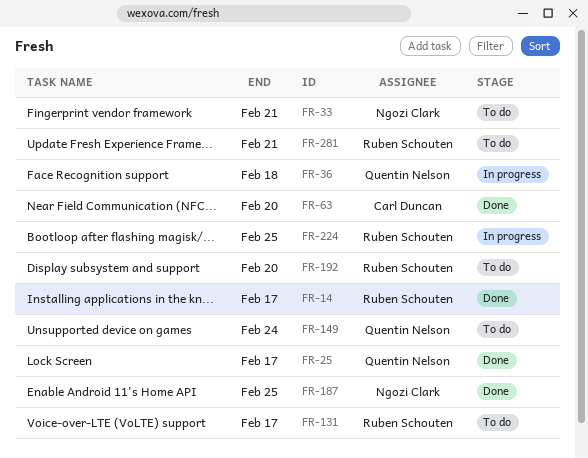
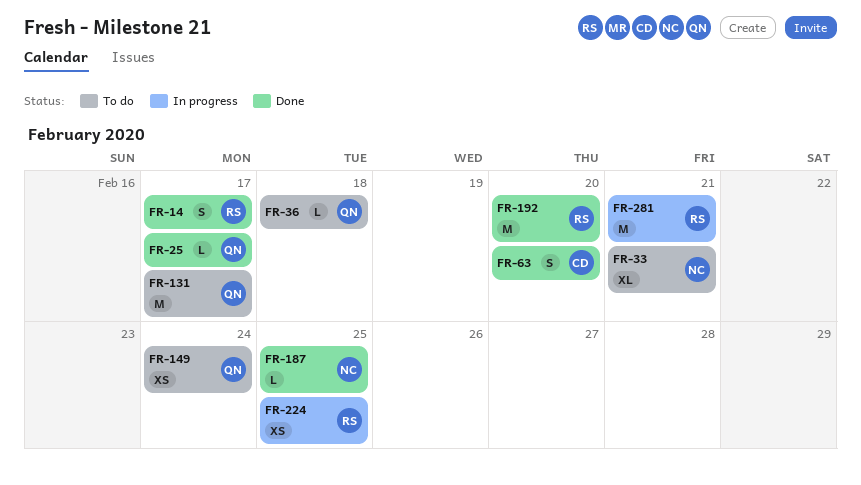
FR-36, status: In progress -> To do
FR-131, owner: Ruben Schouten -> Quentin Nelson
FR-192, status: To do -> Done
FR-281, status: To do -> In progress

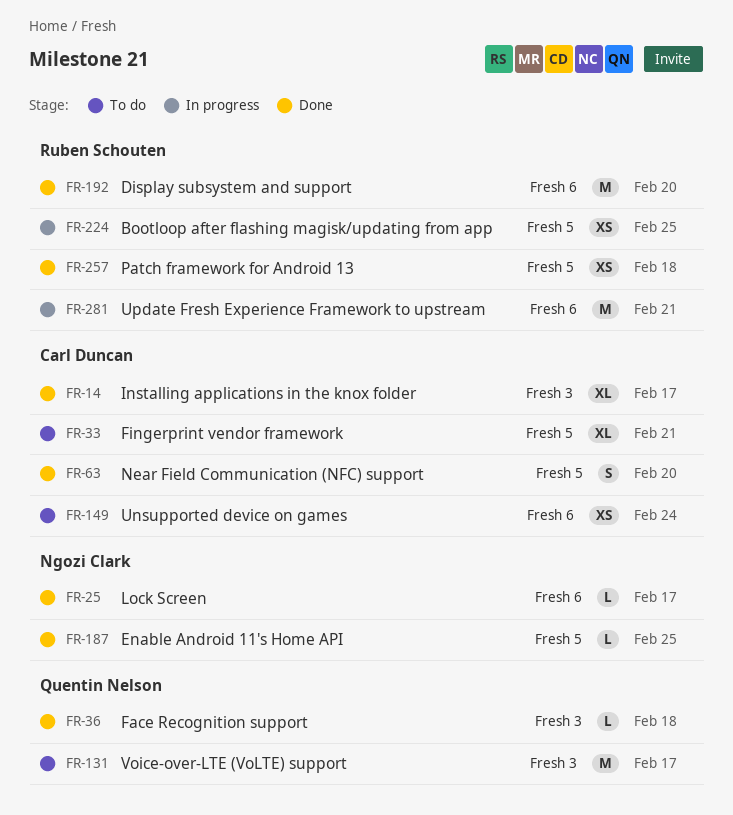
FR-14, owner: Ruben Schouten -> Carl Duncan
FR-14, estimate: S -> XL
FR-25, owner: Quentin Nelson -> Ngozi Clark
FR-33, owner: Ngozi Clark -> Carl Duncan
FR-36, status: To do -> Done
FR-149, owner: Quentin Nelson -> Carl Duncan
FR-257: none -> present

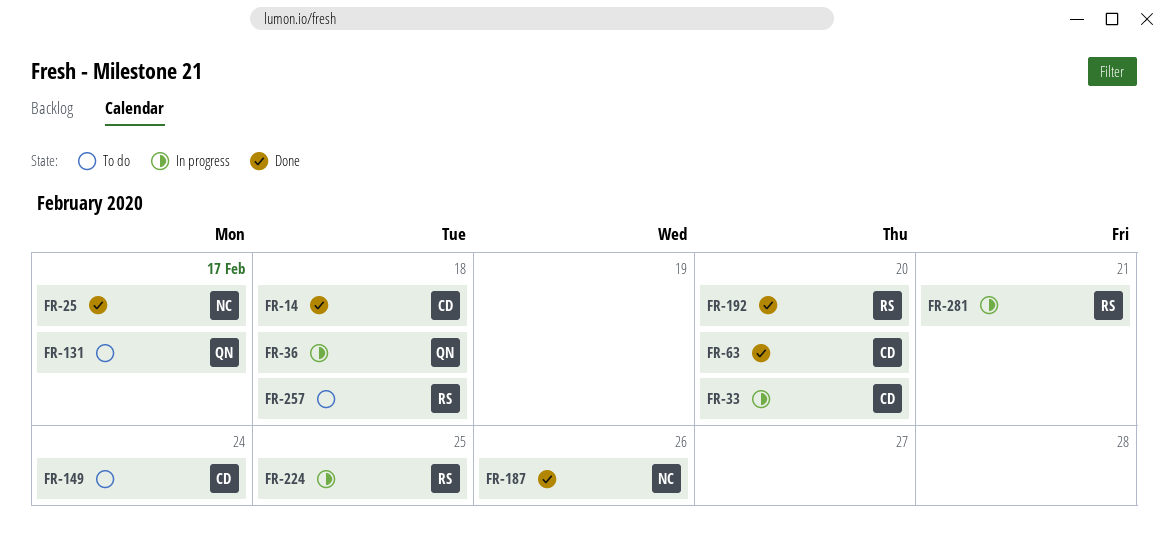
FR-14, due: Feb 17 -> Feb 18
FR-33, status: To do -> In progress
FR-33, due: Feb 21 -> Feb 20
FR-36, status: Done -> In progress
FR-187, due: Feb 25 -> Feb 26
FR-257, status: Done -> To do

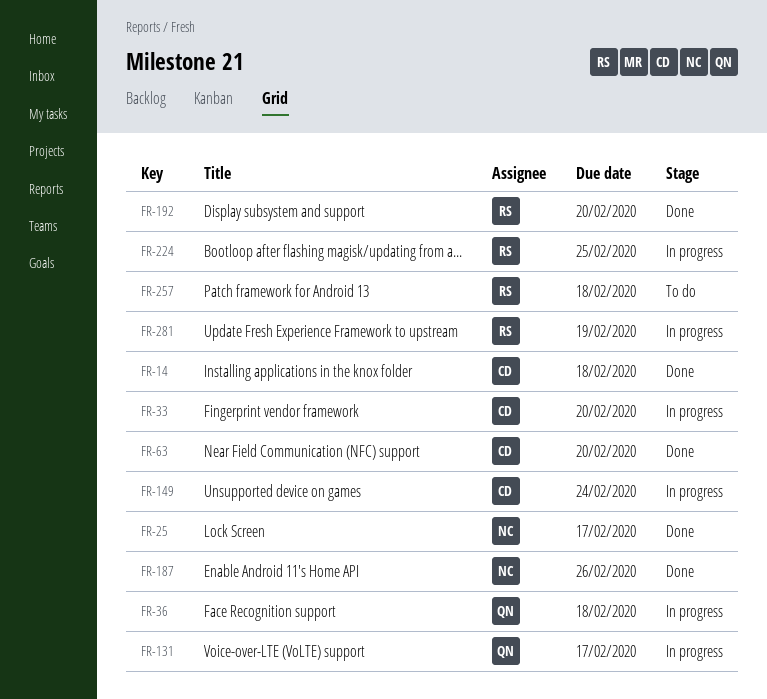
FR-131, status: To do -> In progress
FR-149, status: To do -> In progress
FR-281, due: Feb 21 -> Feb 19

